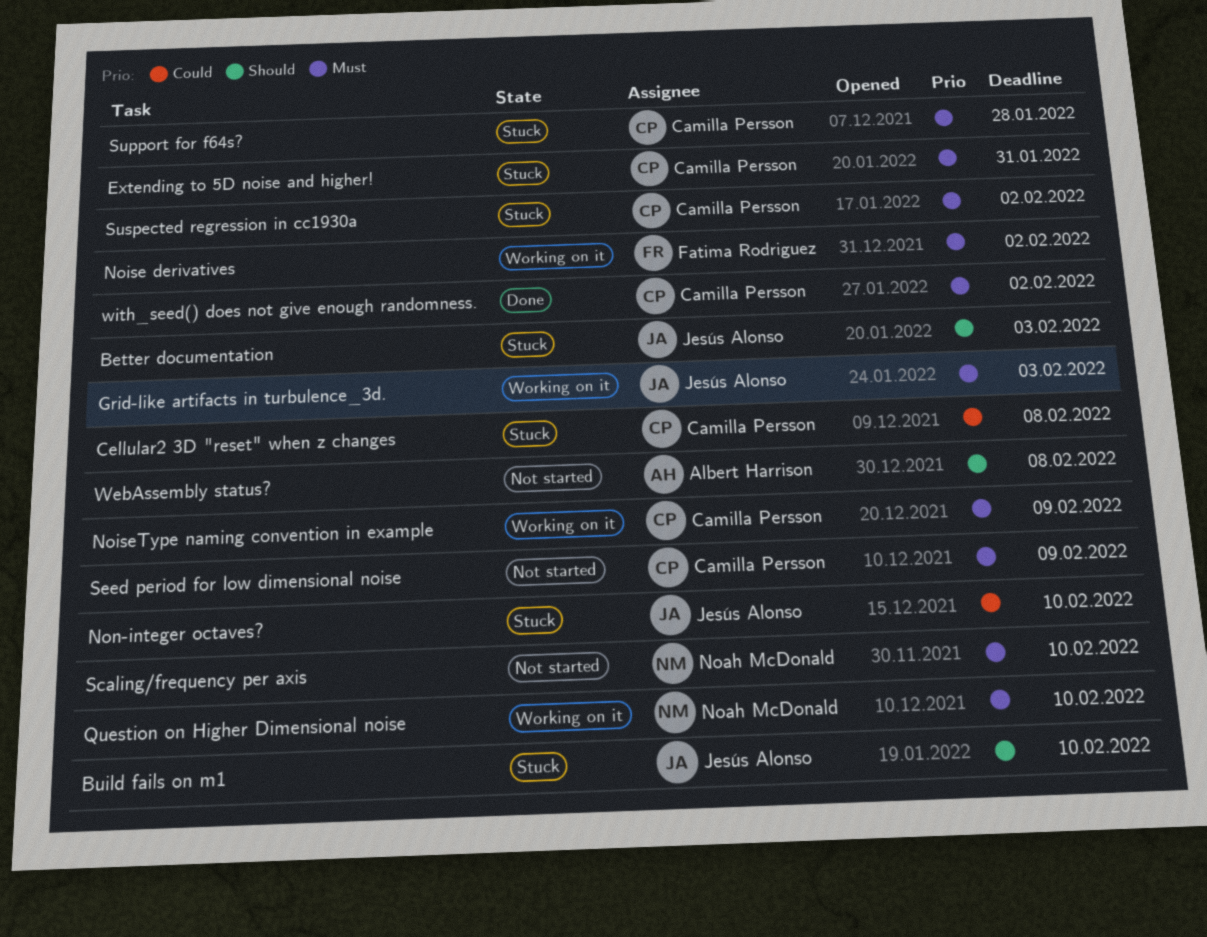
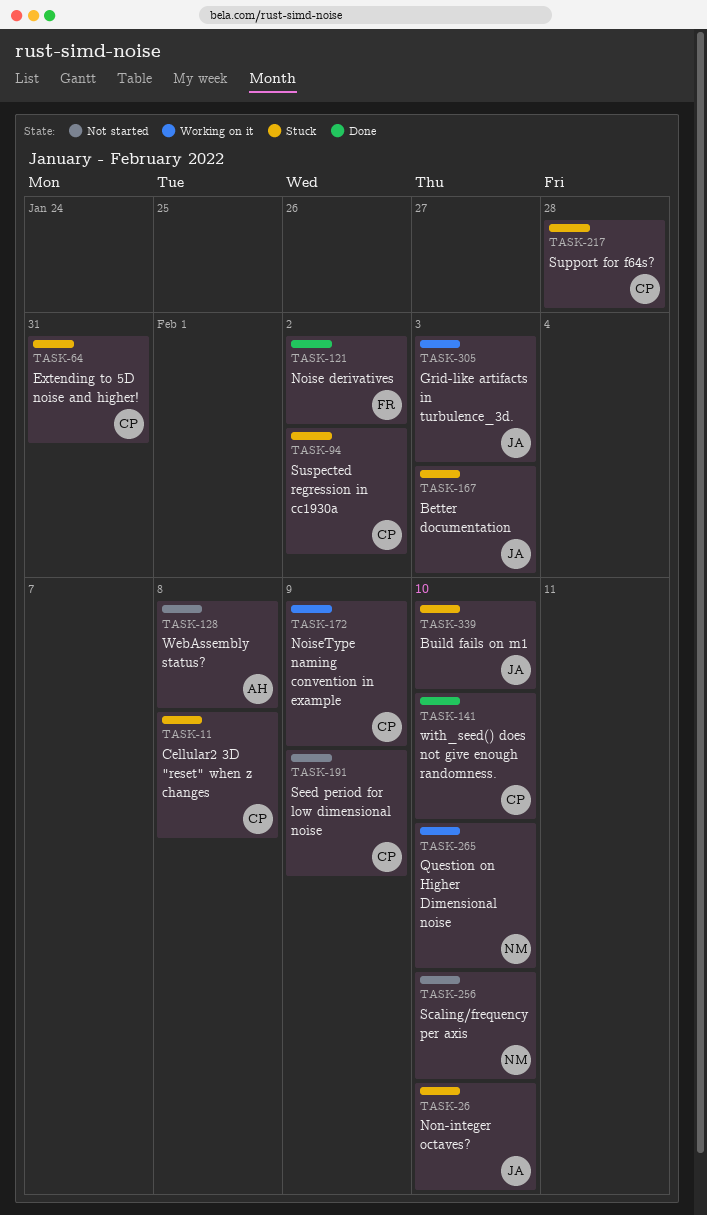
Noise derivatives, status: Working on it -> Done
with_seed() does not give enough randomness., due: Feb 2 -> Feb 10

